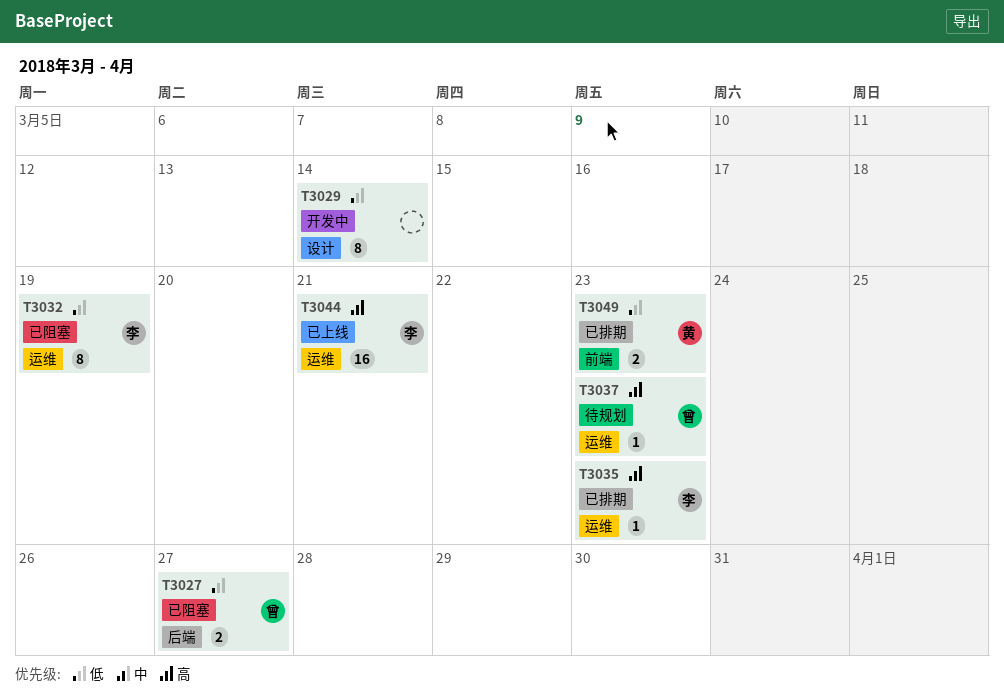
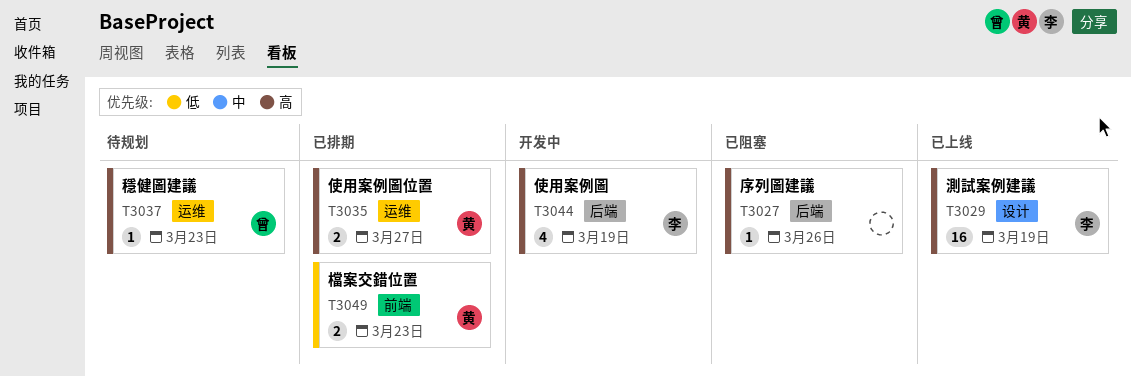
T3027, owner: 曾 -> none
T3027, priority: 低 -> 高
T3027, estimate: 2 -> 1
T3027, due: Mar 27 -> Mar 26
T3029, status: 开发中 -> 已上线
T3029, owner: none -> 李
T3029, priority: 低 -> 高
T3029, estimate: 8 -> 16
T3029, due: Mar 14 -> Mar 19
T3032: present -> none
T3035, owner: 李 -> 黄
T3035, estimate: 1 -> 2
T3035, due: Mar 23 -> Mar 27
T3044, status: 已上线 -> 开发中
T3044, label: 运维 -> 后端
T3044, estimate: 16 -> 4
T3044, due: Mar 21 -> Mar 19

